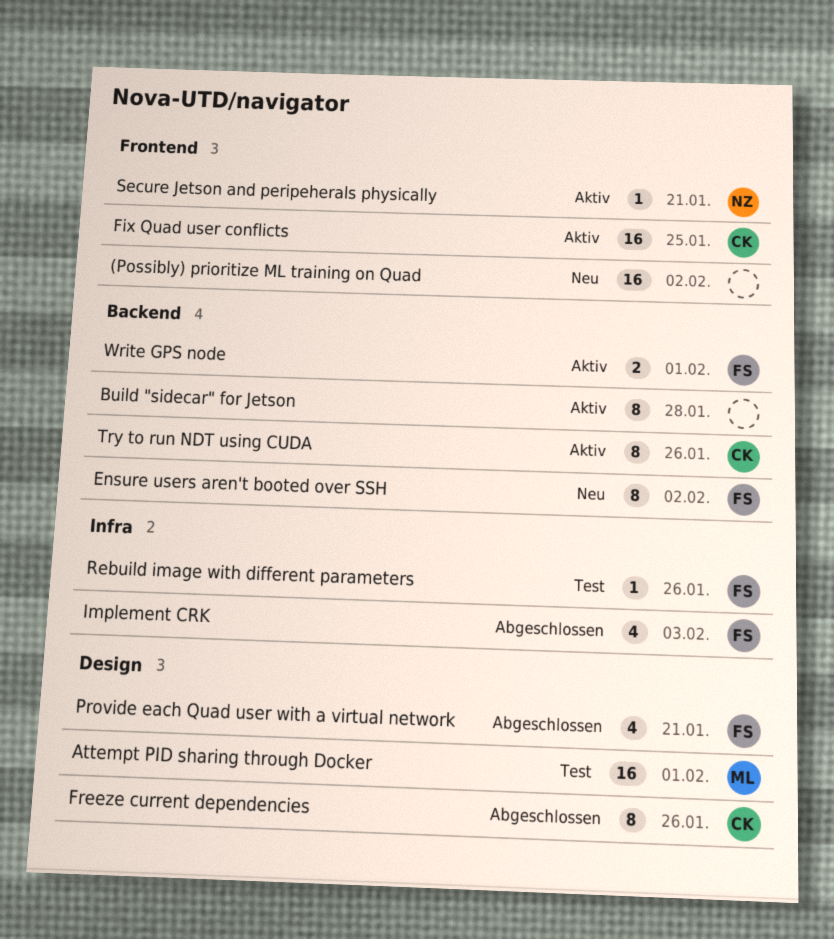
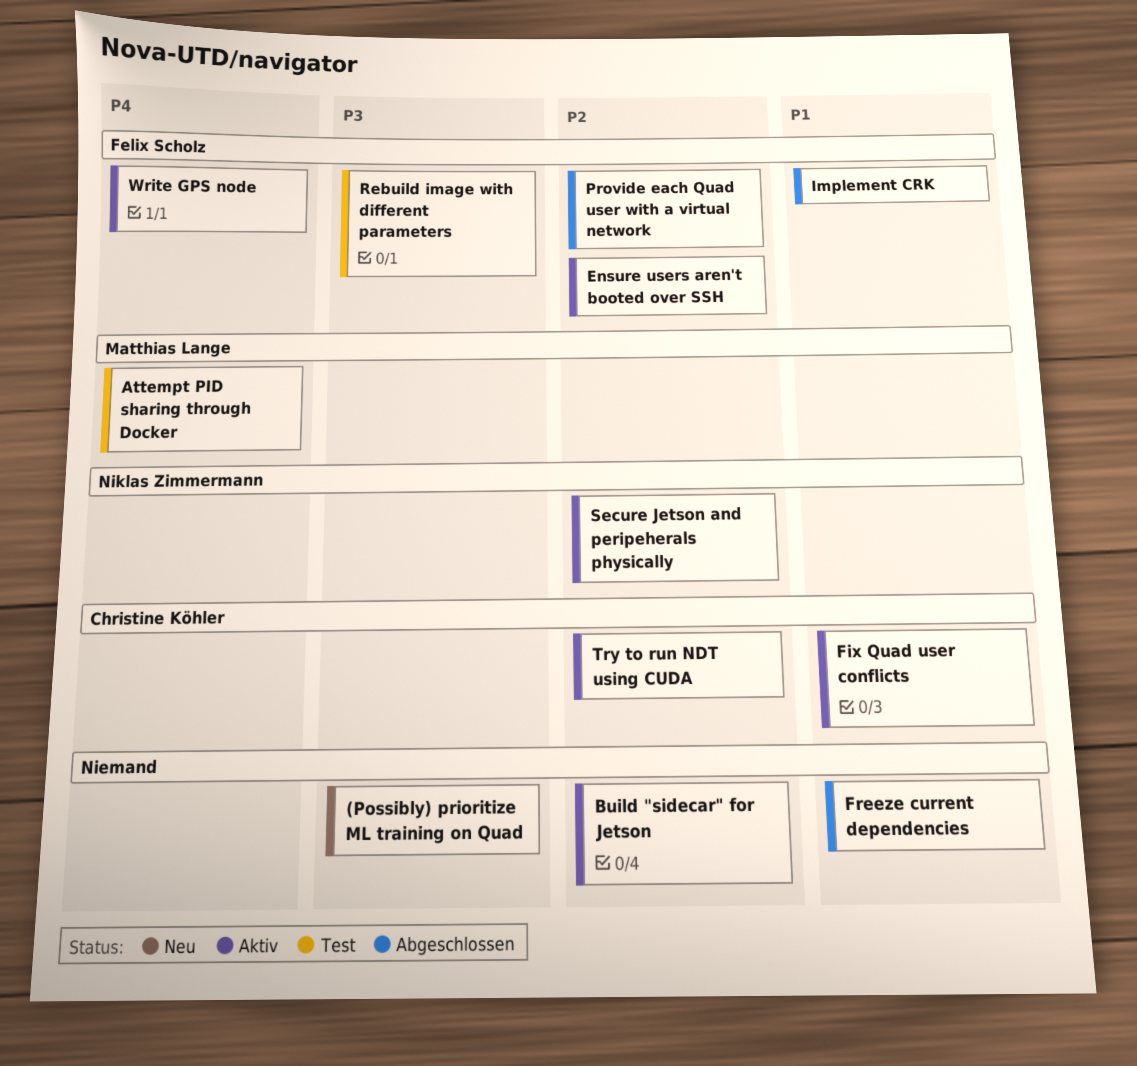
Ensure users aren't booted over SSH, status: Neu -> Aktiv
Freeze current dependencies, owner: Christine Köhler -> none

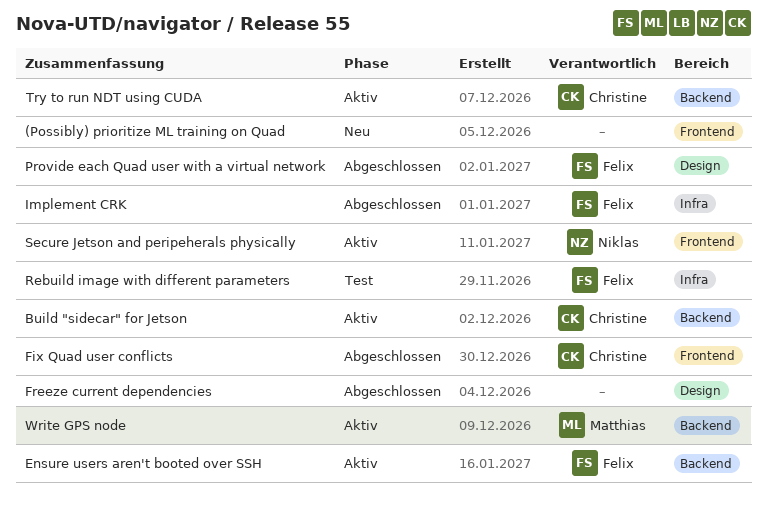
Attempt PID sharing through Docker: present -> none
Build "sidecar" for Jetson, owner: none -> Christine Köhler
Fix Quad user conflicts, status: Aktiv -> Abgeschlossen
Write GPS node, owner: Felix Scholz -> Matthias Lange

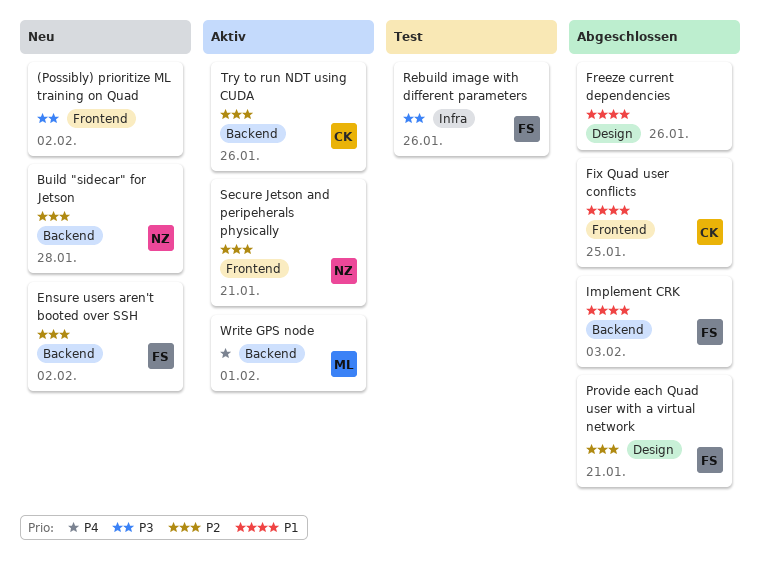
Build "sidecar" for Jetson, status: Aktiv -> Neu
Build "sidecar" for Jetson, owner: Christine -> Niklas
Ensure users aren't booted over SSH, status: Aktiv -> Neu
Implement CRK, label: Infra -> Backend

